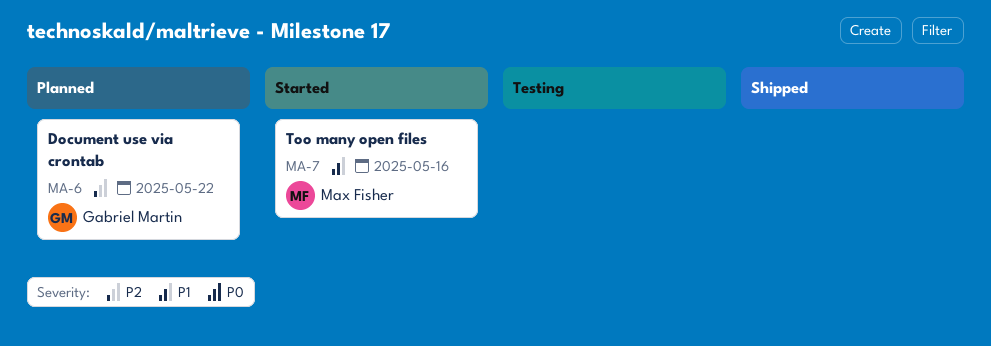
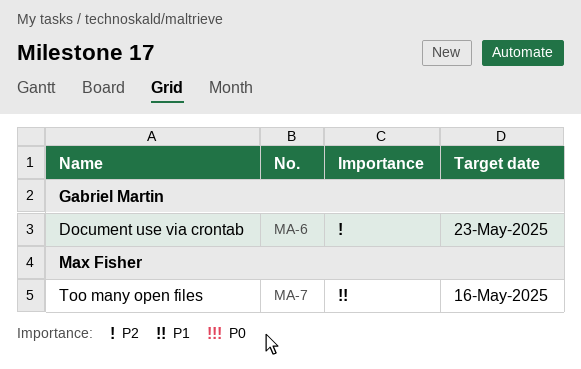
MA-6, due: May 22 -> May 23

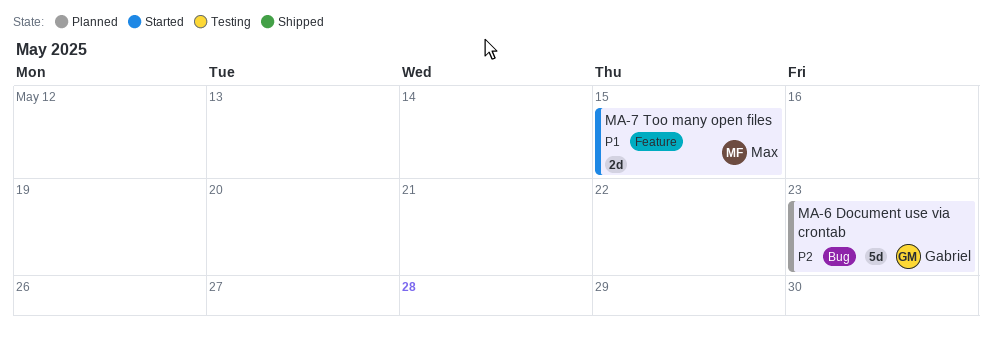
MA-7, due: May 16 -> May 15

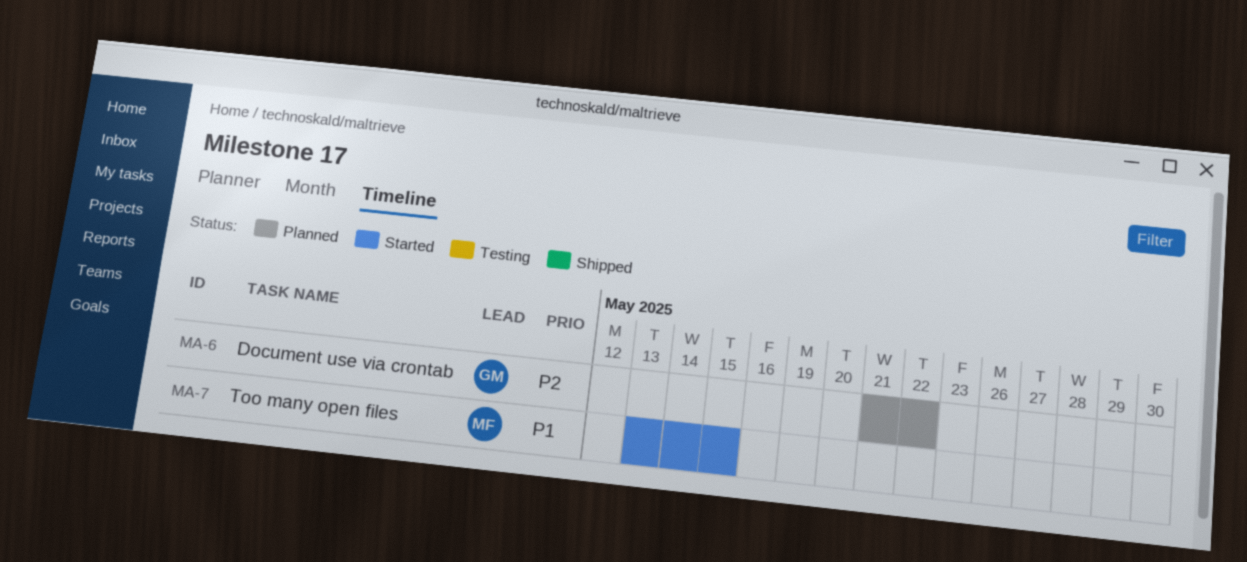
MA-6, due: May 23 -> May 22

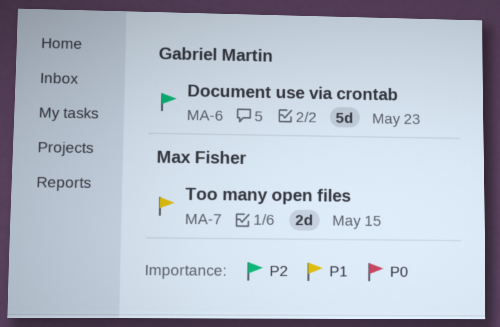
MA-6, due: May 22 -> May 23

